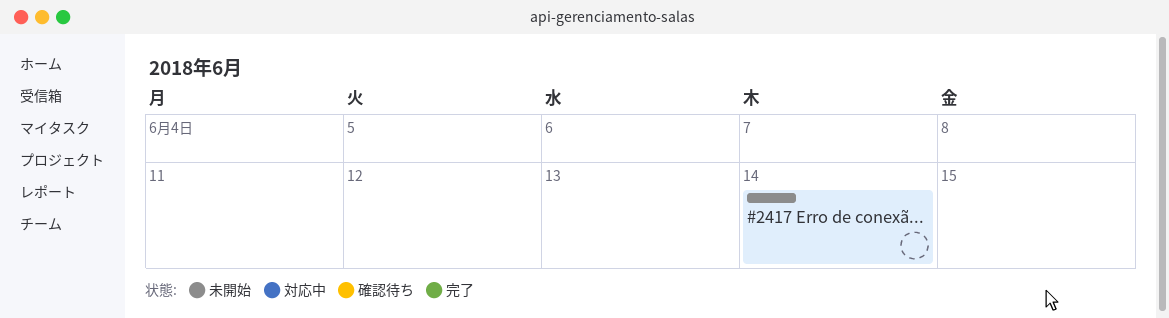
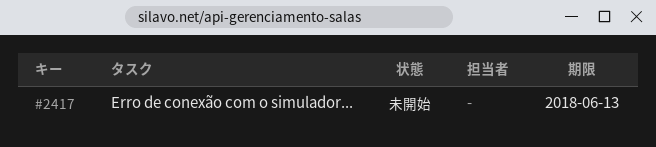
#2417, due: Jun 14 -> Jun 13

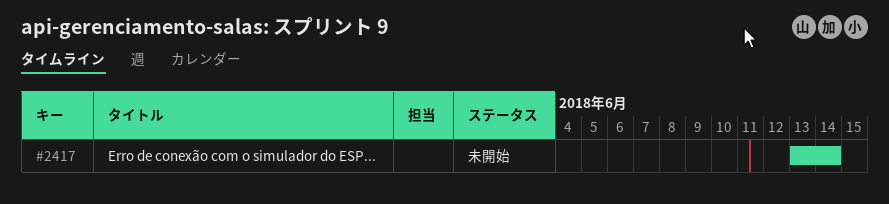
#2417, due: Jun 13 -> Jun 14

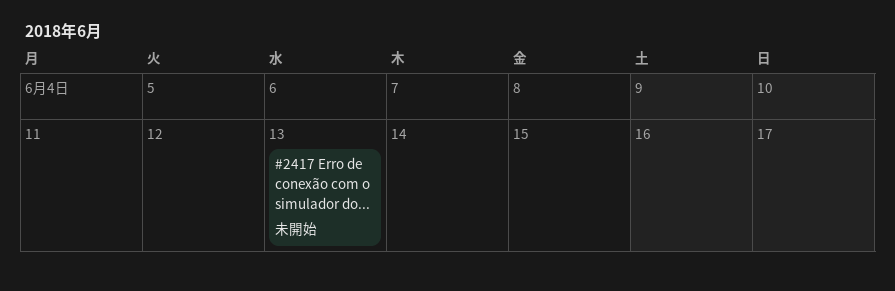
#2417, due: Jun 14 -> Jun 13

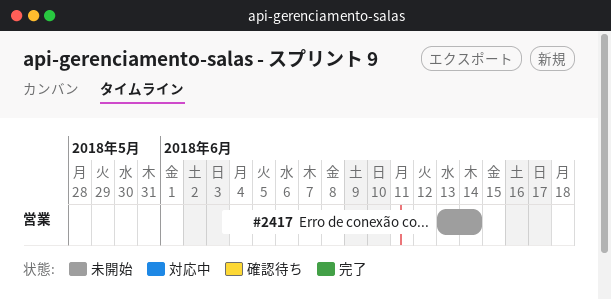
#2417, due: Jun 13 -> Jun 14

